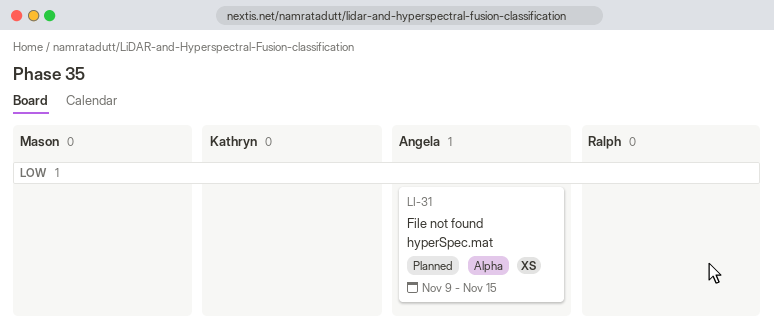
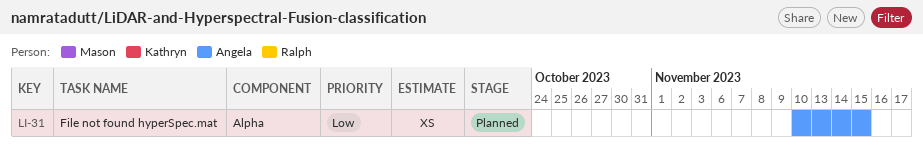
LI-31, start: Nov 9 -> Nov 10

